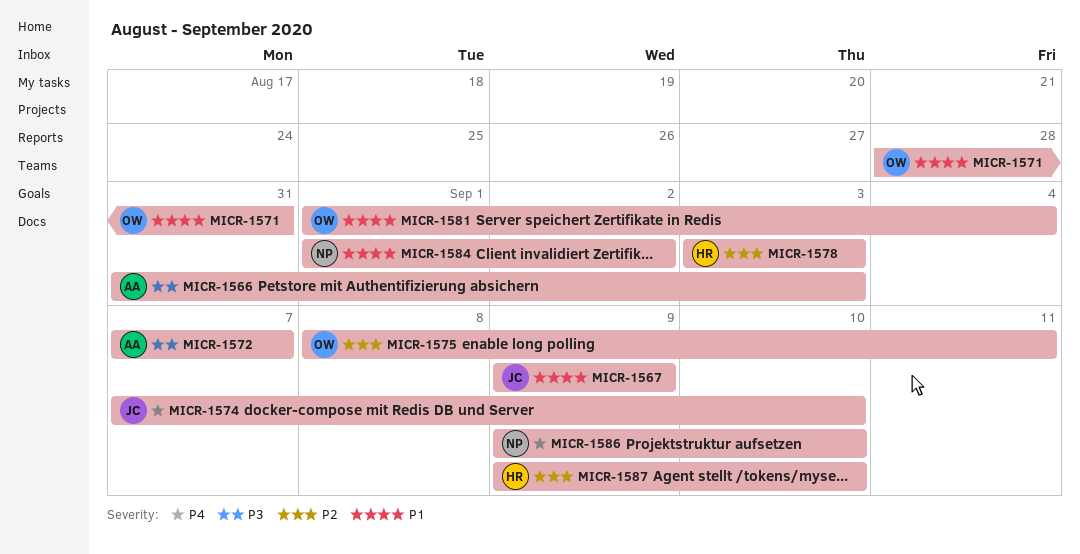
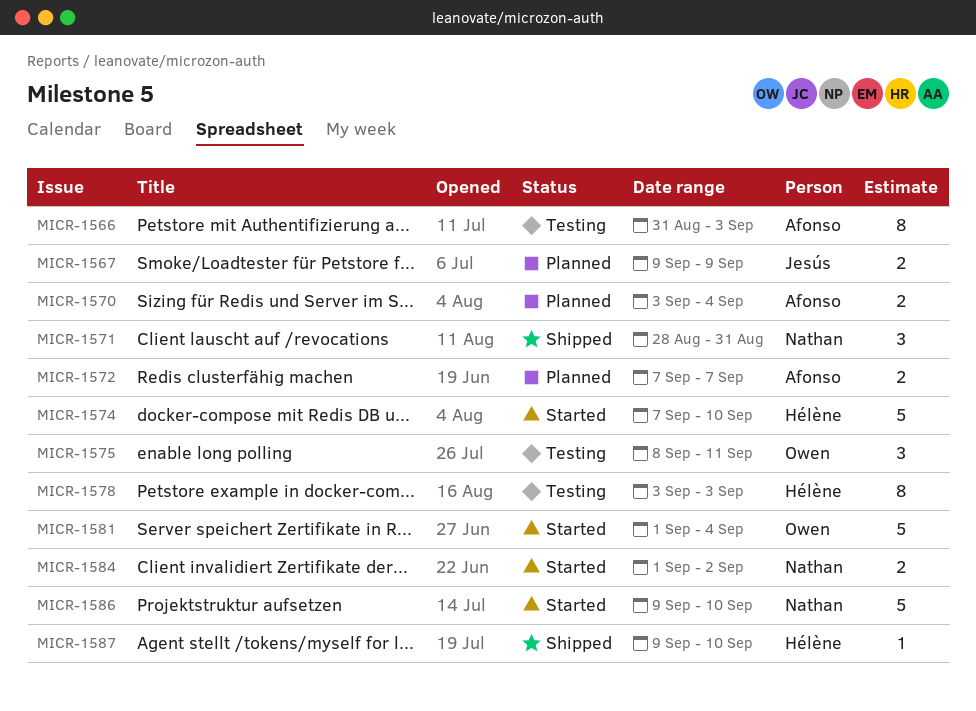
MICR-1570: none -> present
MICR-1571, owner: Owen -> Nathan
MICR-1574, owner: Jesús -> Hélène

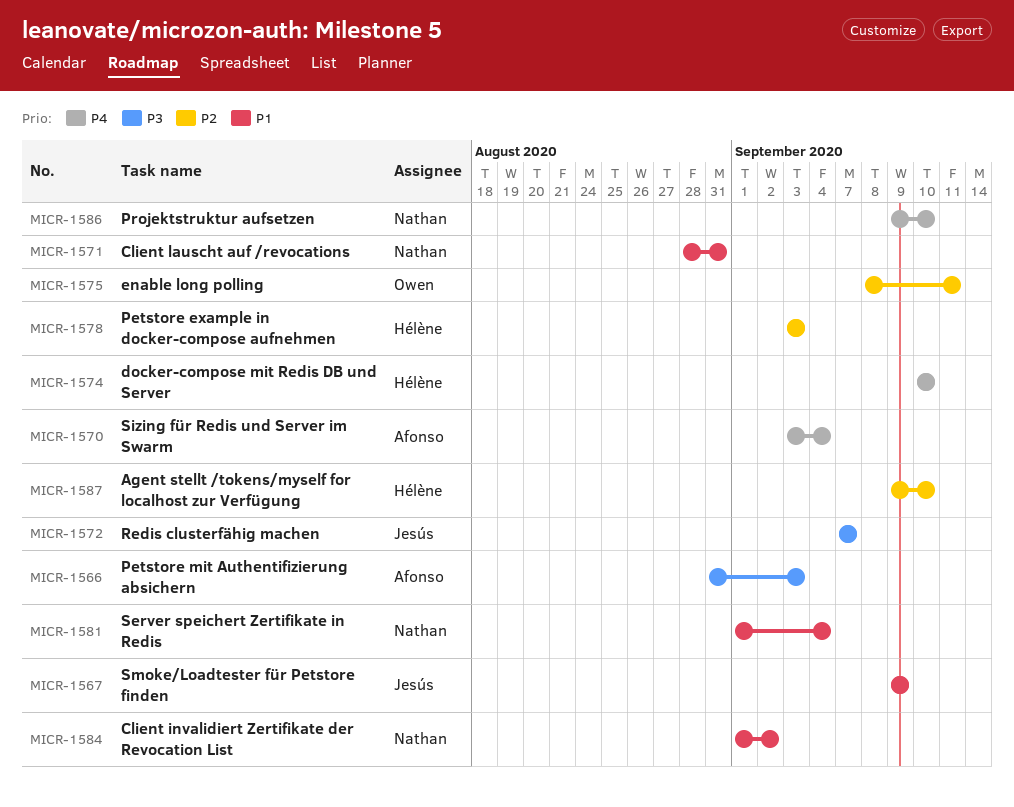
MICR-1572, owner: Afonso -> Jesús
MICR-1574, start: Sep 7 -> Sep 10
MICR-1581, owner: Owen -> Nathan

